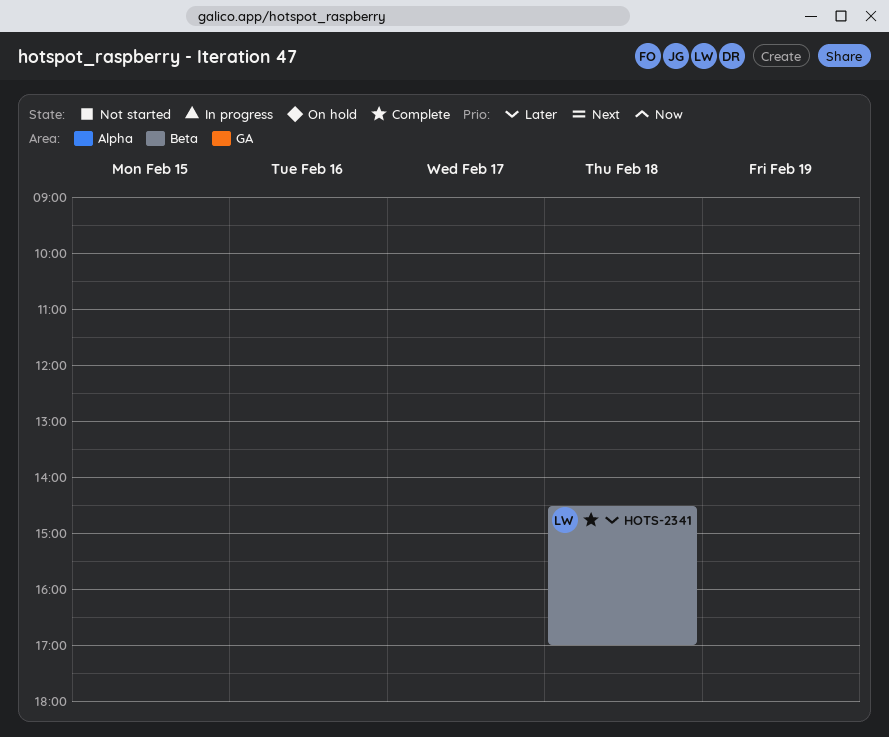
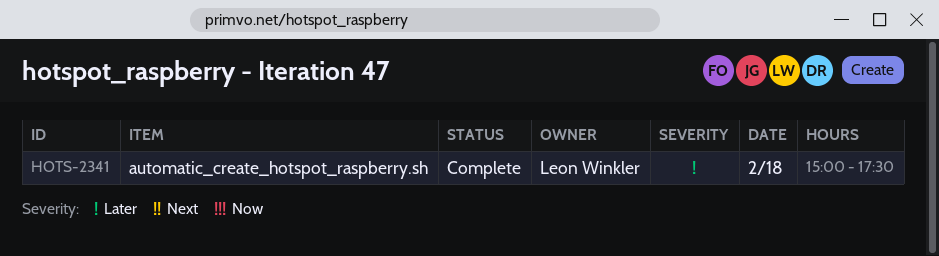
HOTS-2341, begins: 14:30 -> 15:00
HOTS-2341, ends: 17:00 -> 17:30

